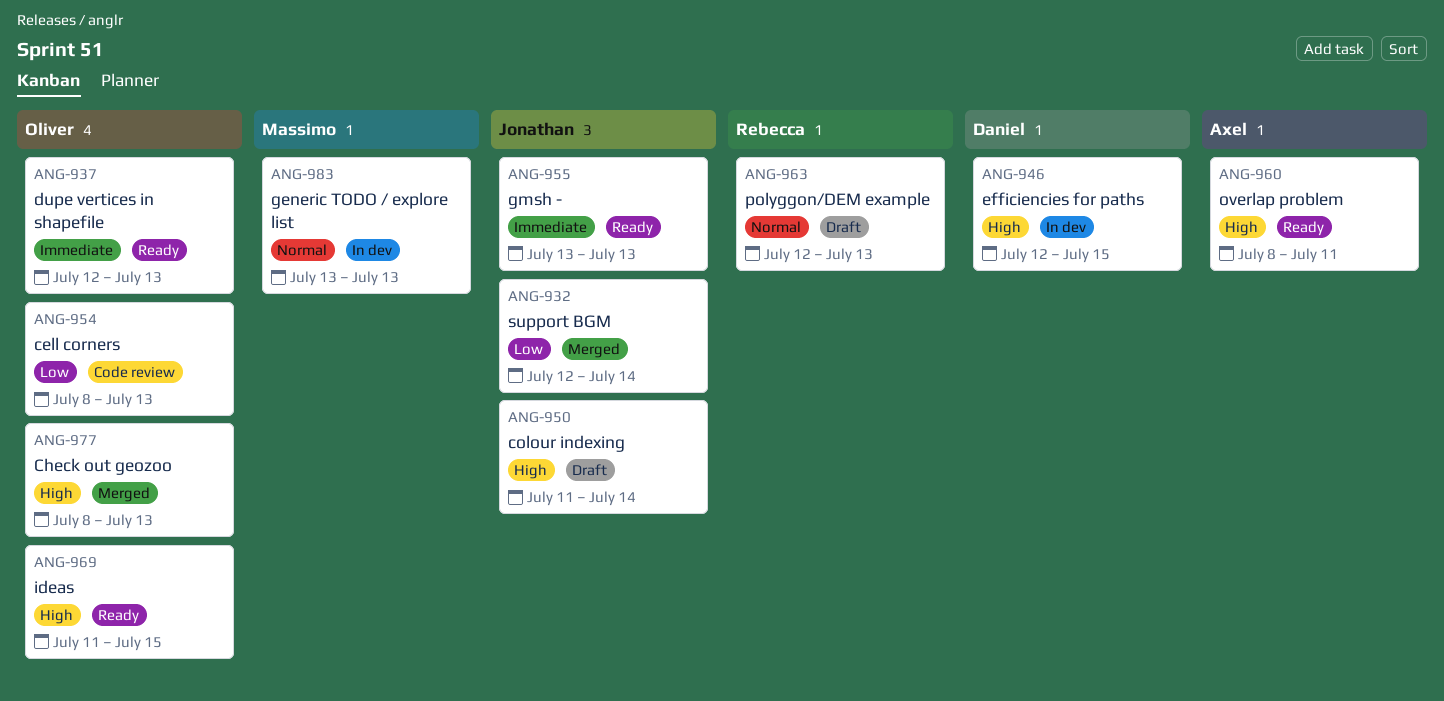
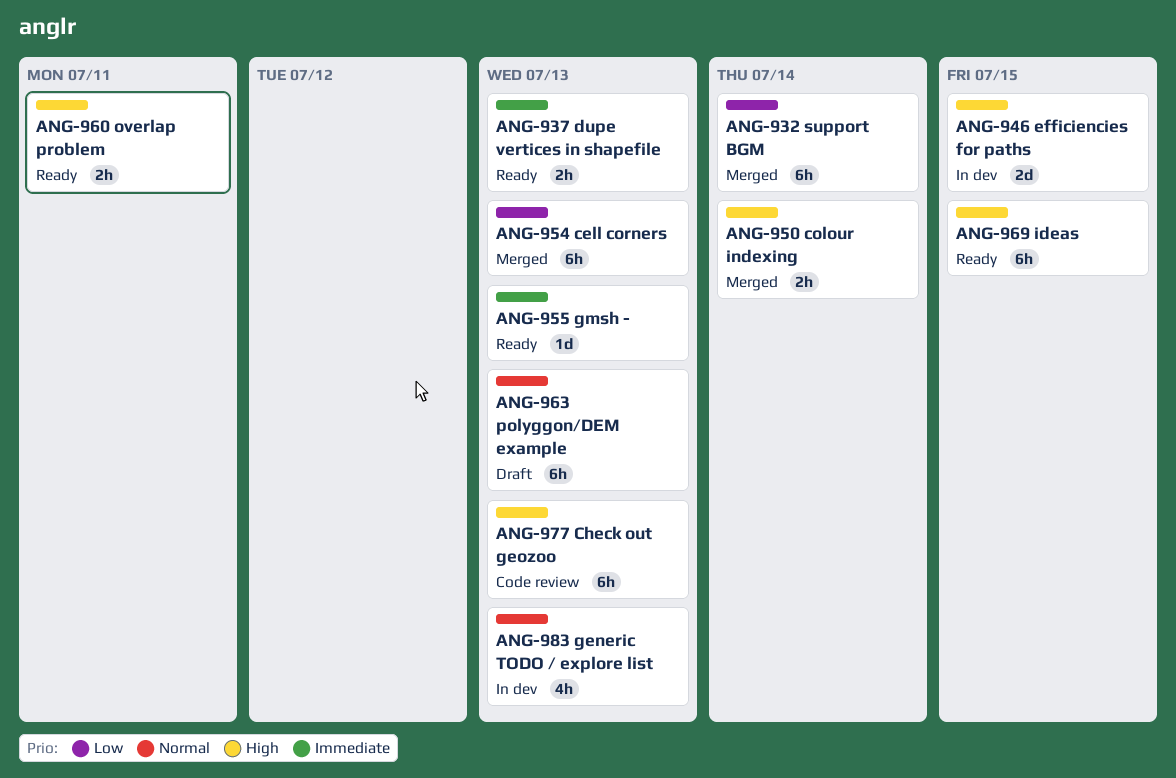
ANG-950, status: Draft -> Merged
ANG-954, status: Code review -> Merged
ANG-977, status: Merged -> Code review

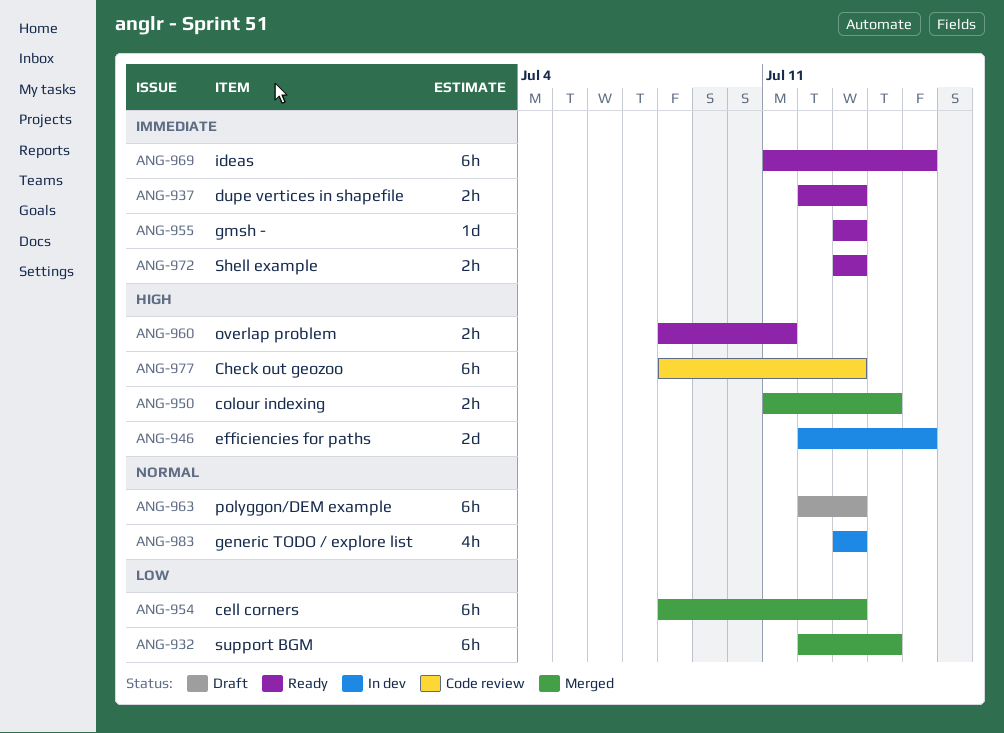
ANG-969, priority: High -> Immediate
ANG-972: none -> present

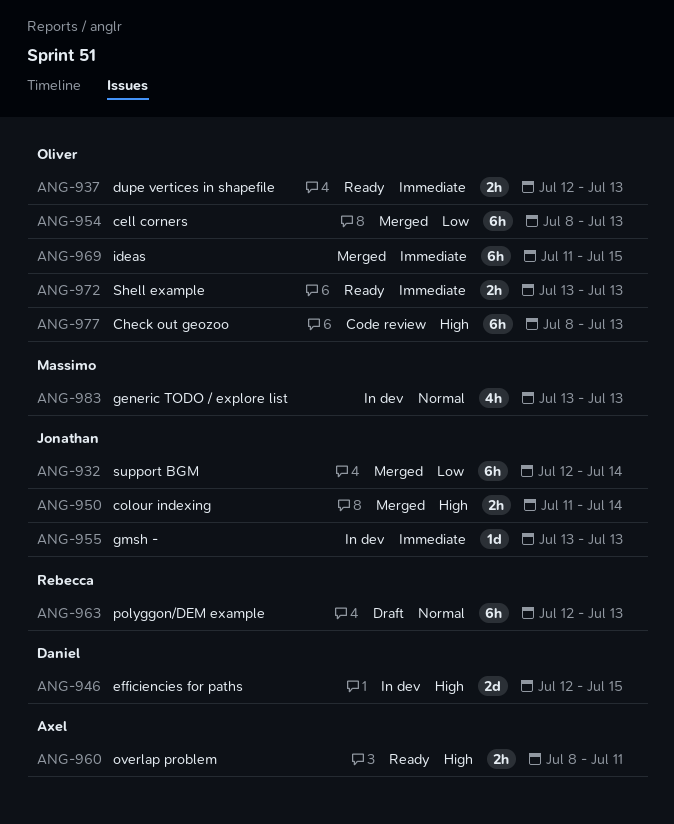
ANG-955, status: Ready -> In dev
ANG-969, status: Ready -> Merged

